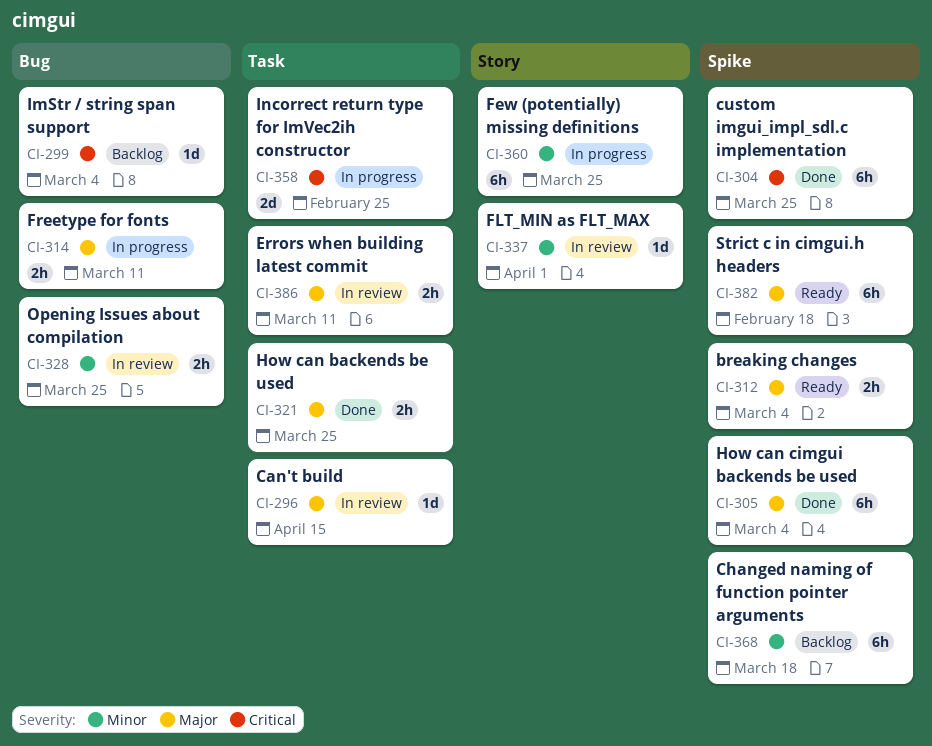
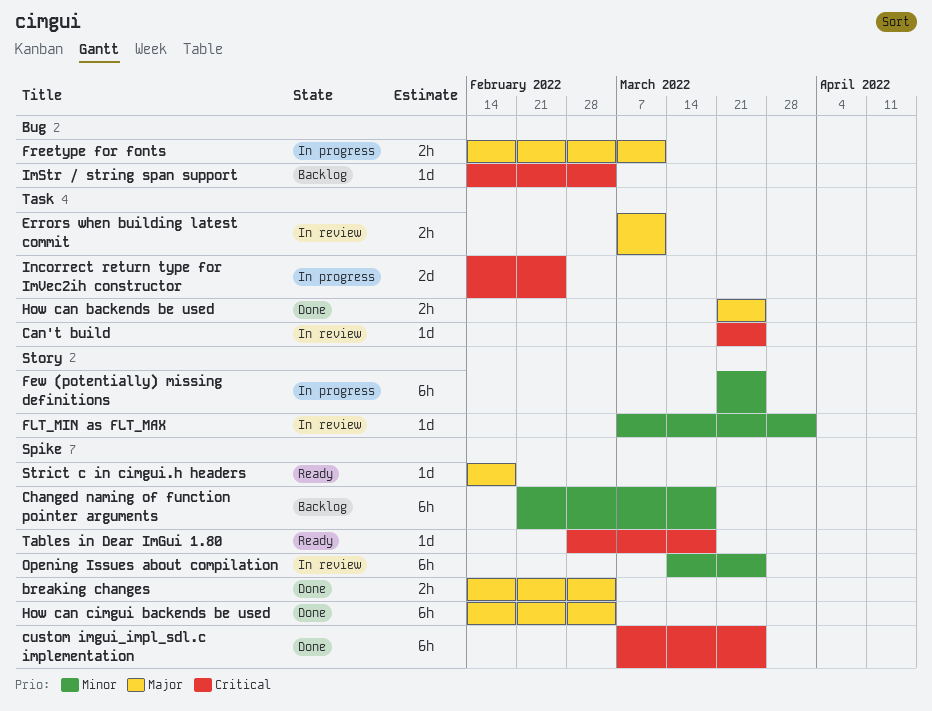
breaking changes, status: Ready -> Done
Can't build, priority: Major -> Critical
Can't build, due: Apr 15 -> Mar 25
Opening Issues about compilation, label: Bug -> Spike
Opening Issues about compilation, estimate: 2h -> 6h
Strict c in cimgui.h headers, estimate: 6h -> 1d
Tables in Dear ImGui 1.80: none -> present

